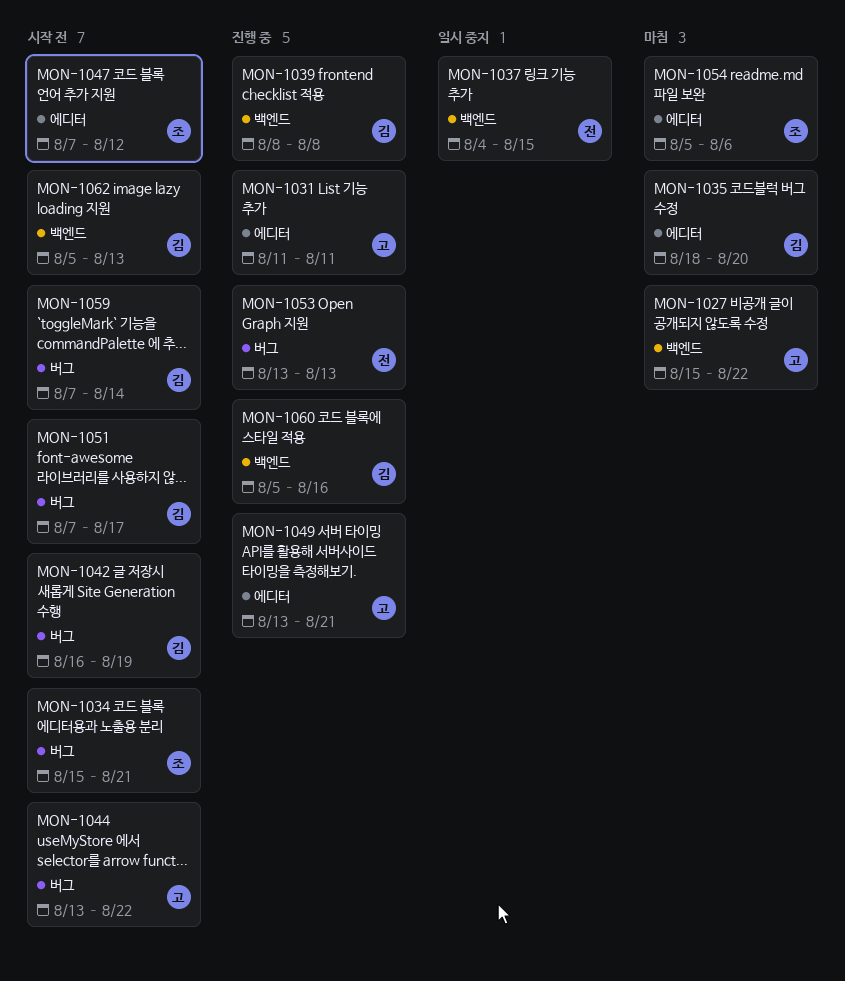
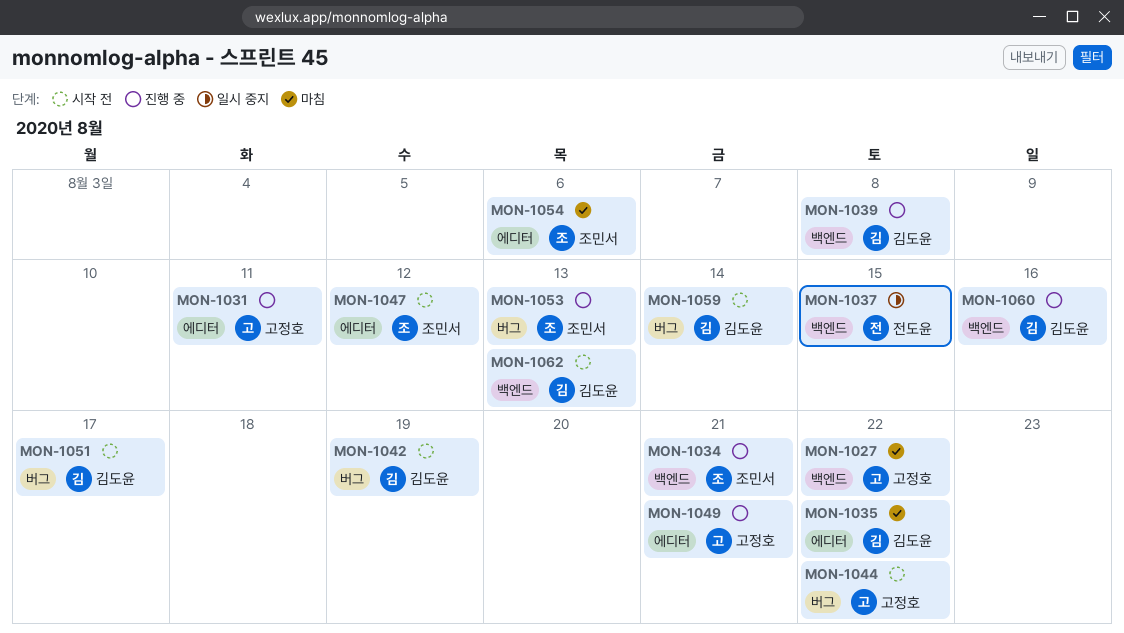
MON-1034, status: 시작 전 -> 진행 중
MON-1034, label: 버그 -> 백엔드
MON-1035, due: Aug 20 -> Aug 22
MON-1053, owner: 전도윤 -> 조민서

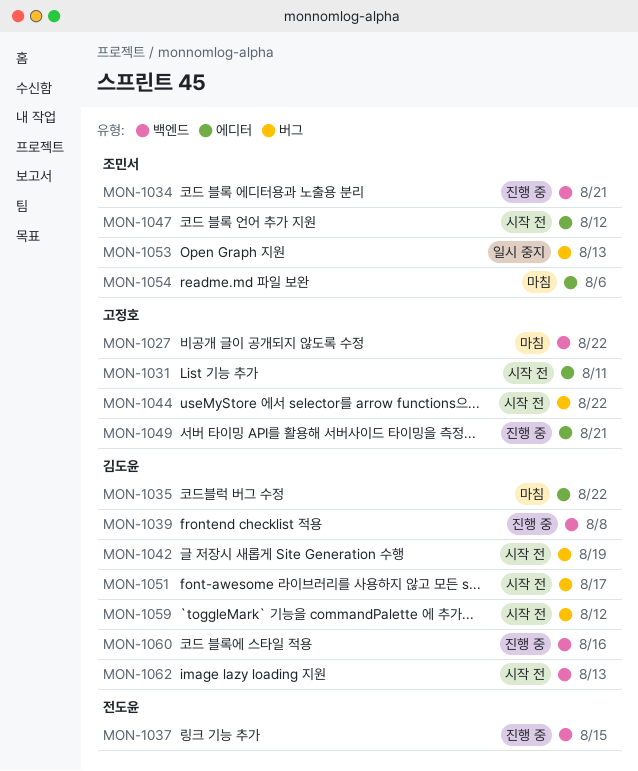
MON-1031, status: 진행 중 -> 시작 전
MON-1037, status: 일시 중지 -> 진행 중
MON-1053, status: 진행 중 -> 일시 중지
MON-1059, due: Aug 14 -> Aug 12

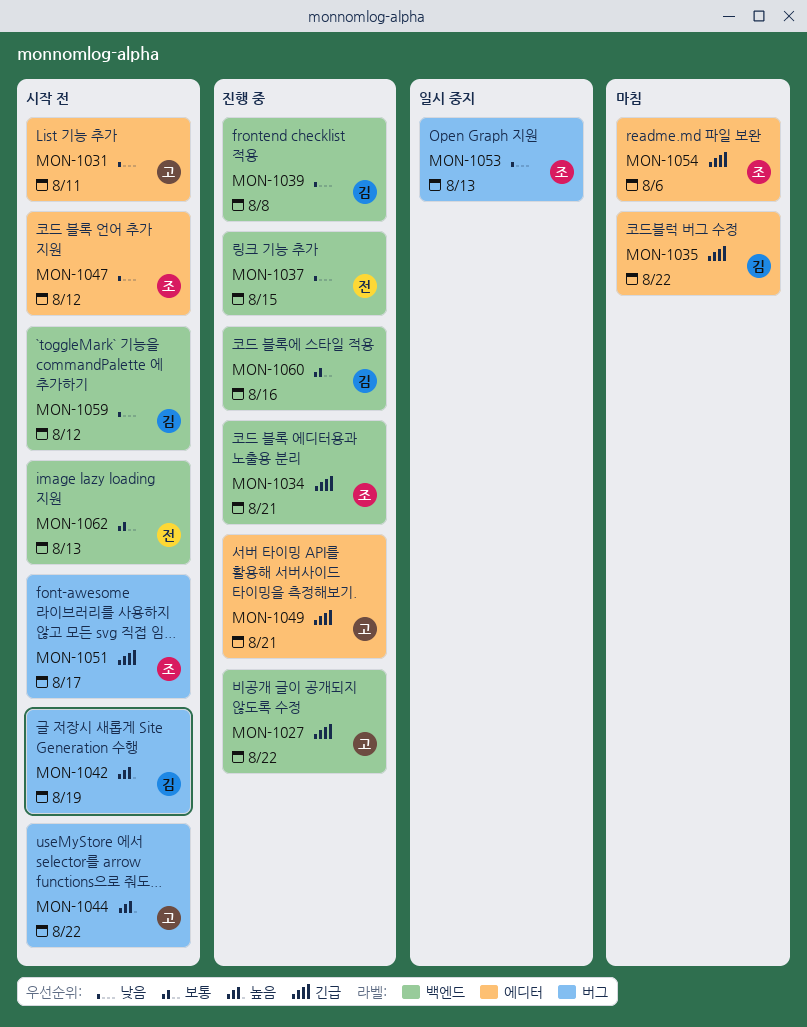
MON-1027, status: 마침 -> 진행 중
MON-1051, owner: 김도윤 -> 조민서
MON-1059, label: 버그 -> 백엔드
MON-1062, owner: 김도윤 -> 전도윤

